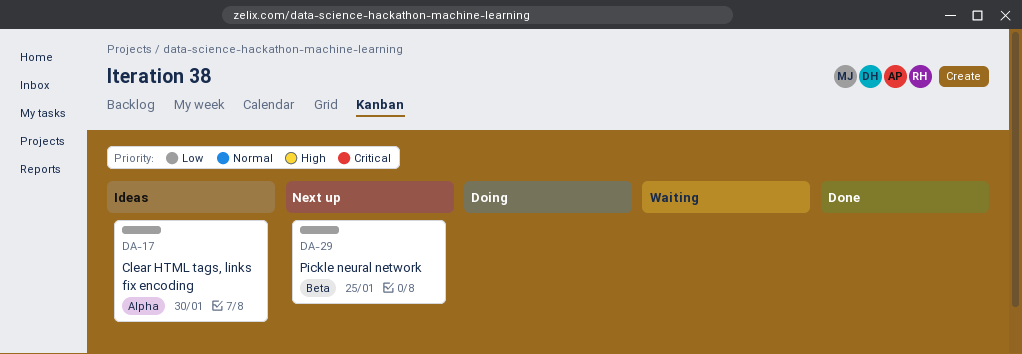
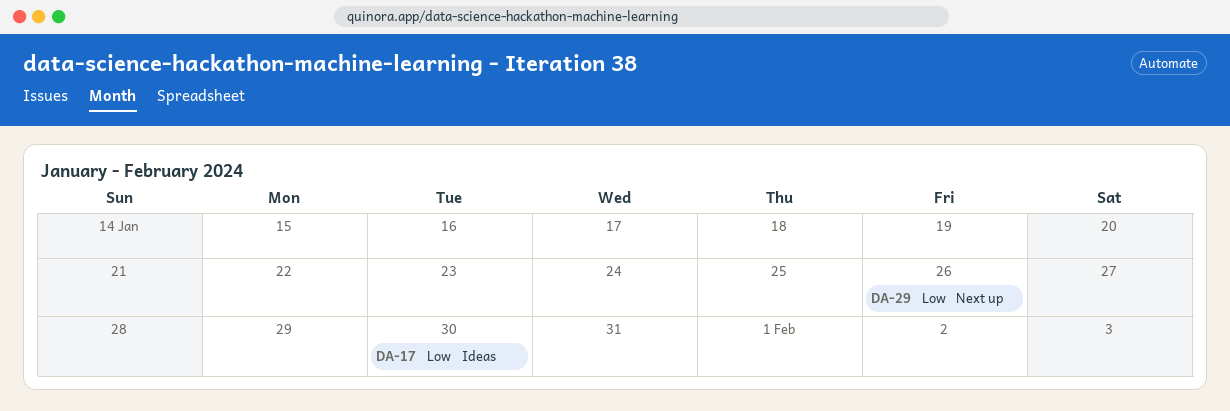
DA-29, due: Jan 25 -> Jan 26

